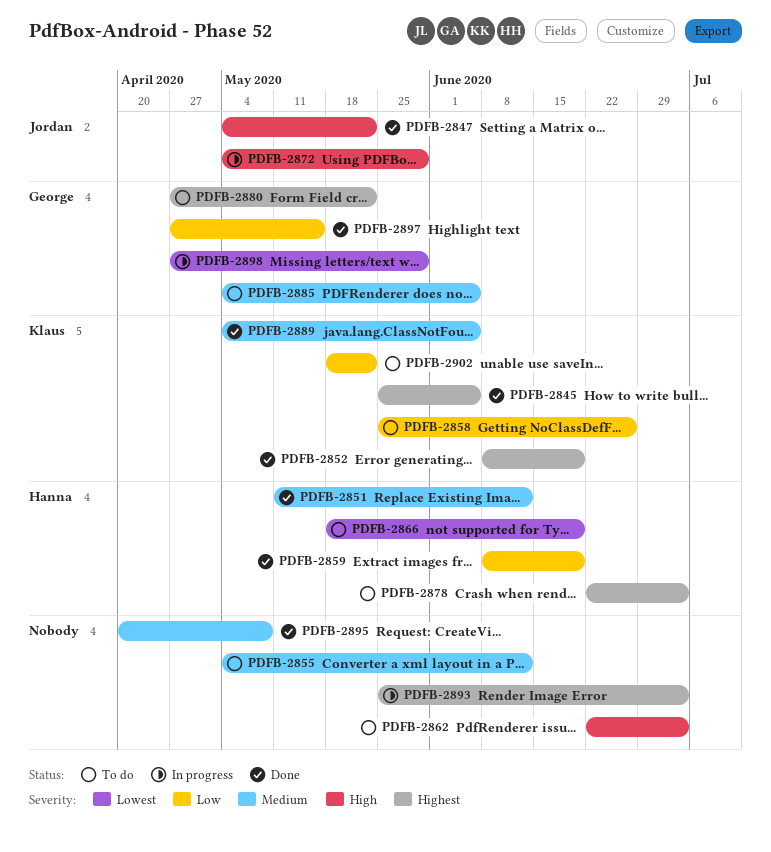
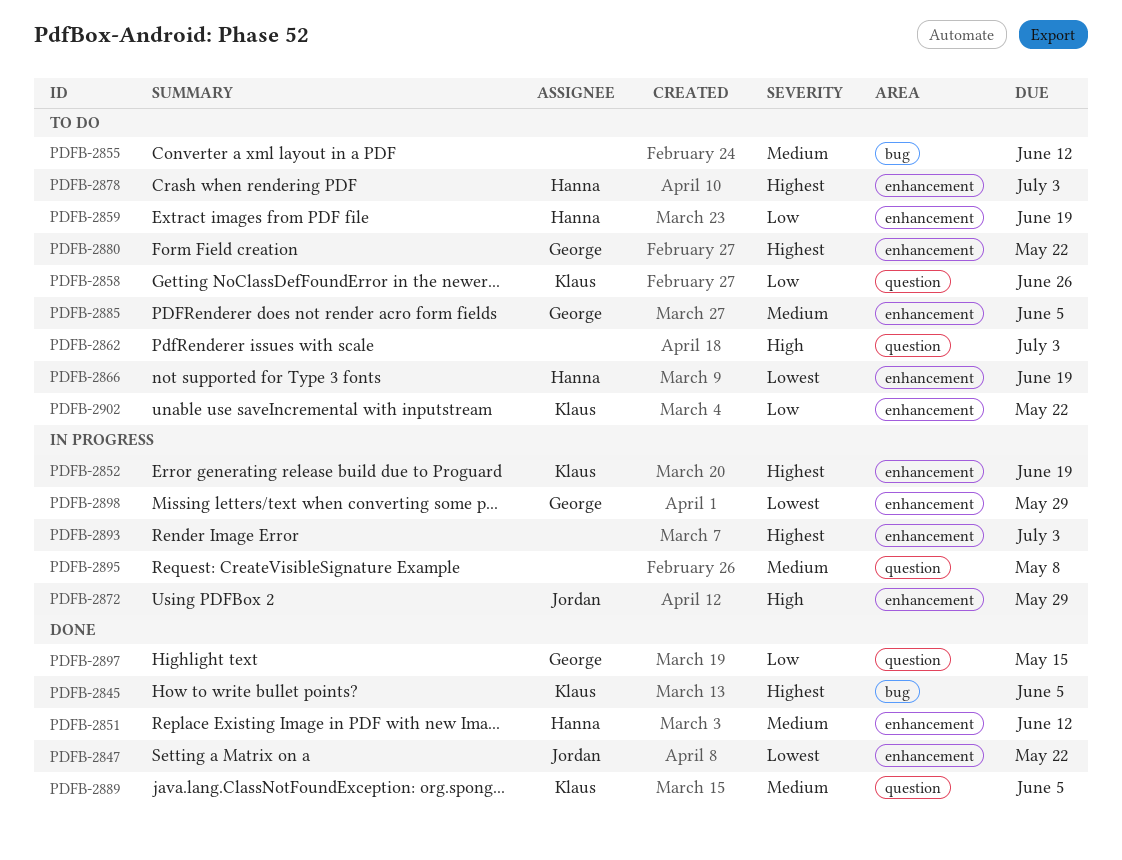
PDFB-2847, priority: High -> Lowest
PDFB-2852, status: Done -> In progress
PDFB-2859, status: Done -> To do
PDFB-2895, status: Done -> In progress

